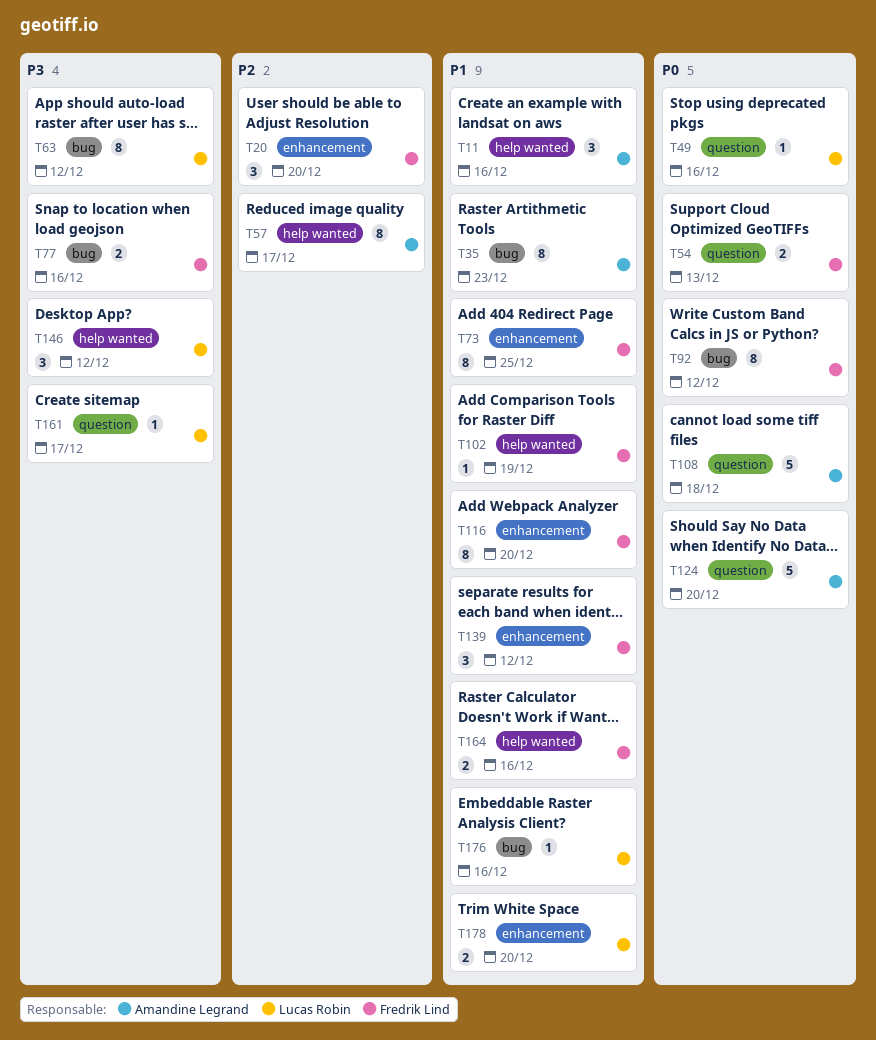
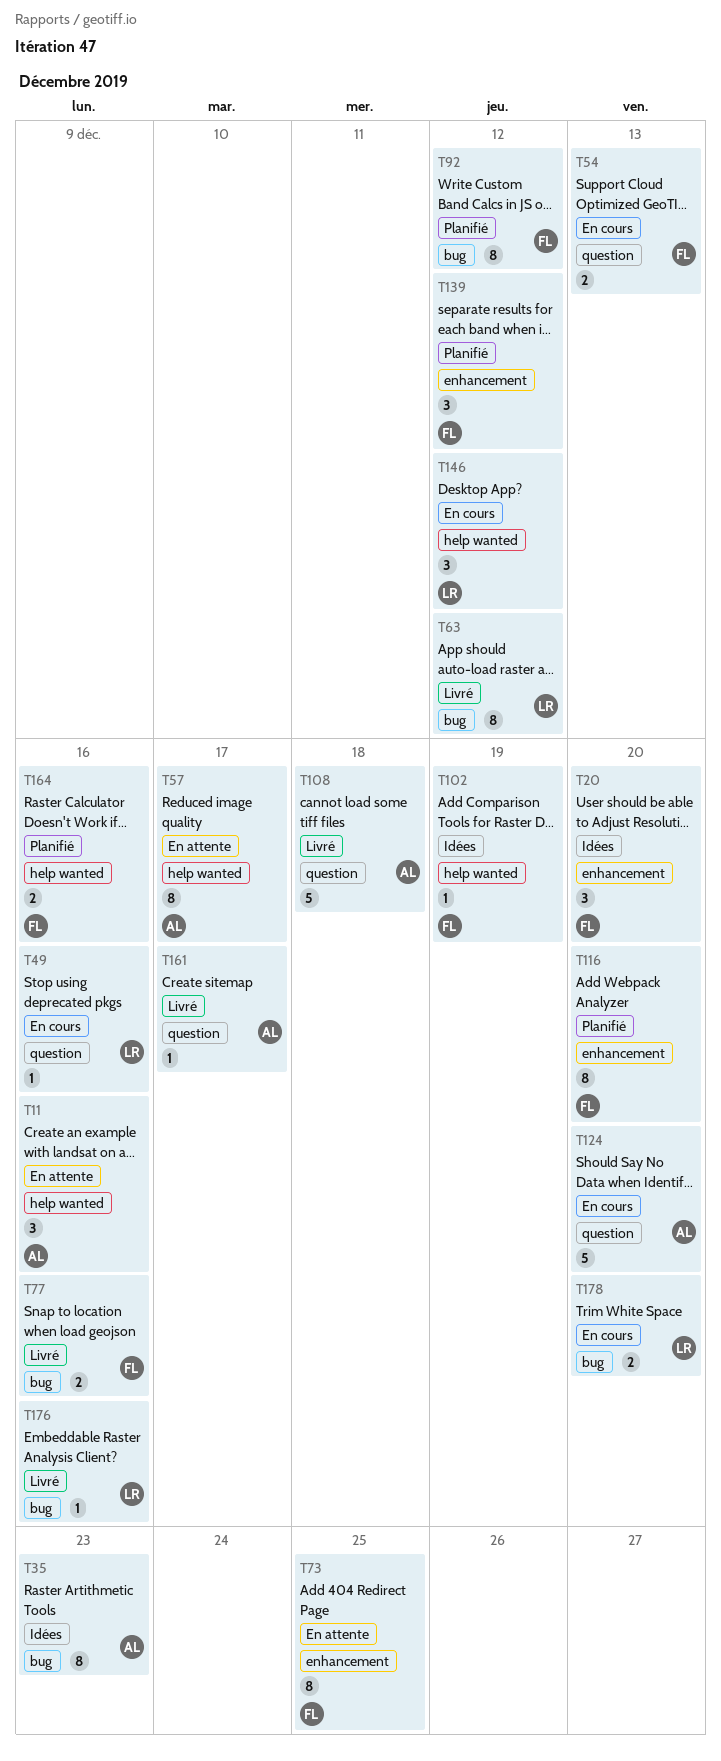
T161, owner: Lucas Robin -> Amandine Legrand
T178, label: enhancement -> bug

